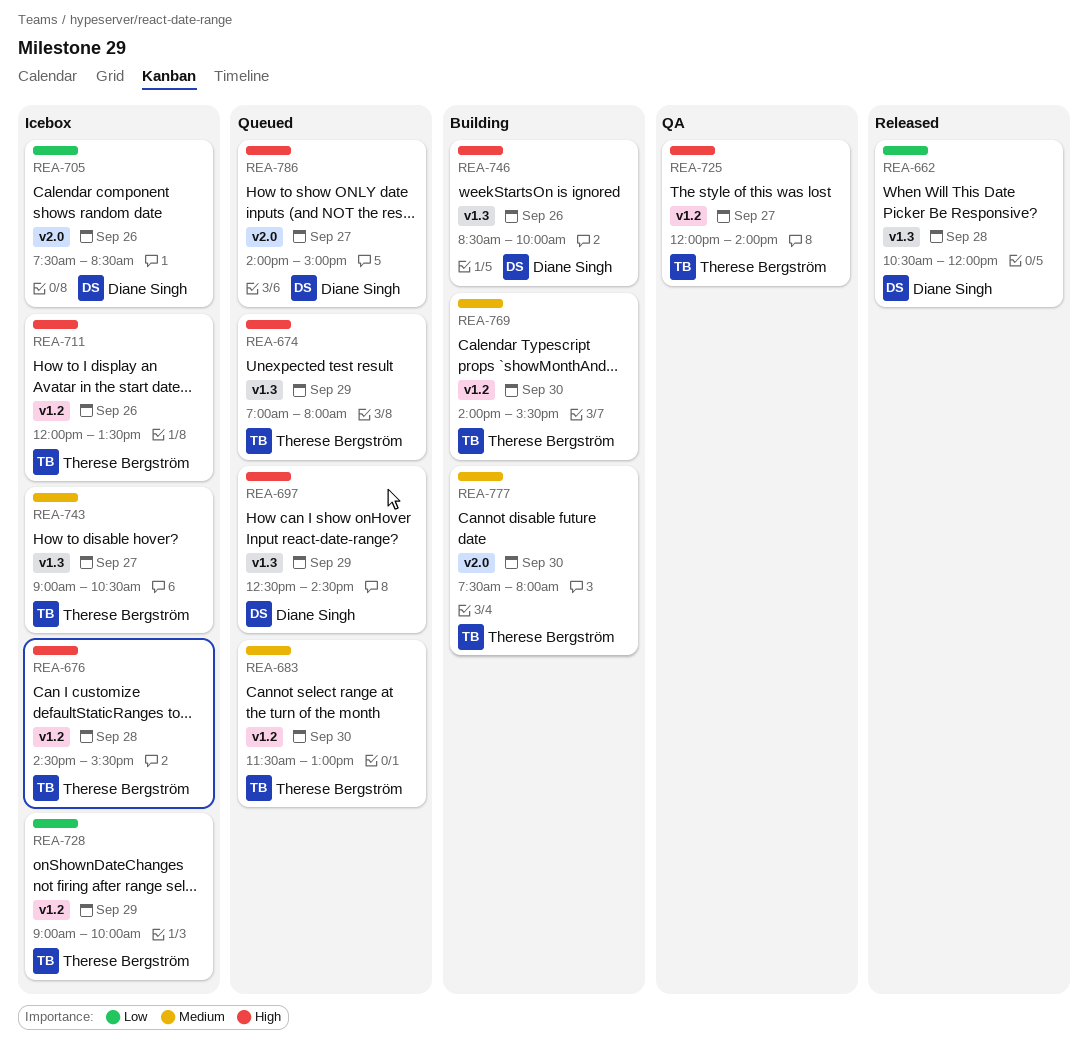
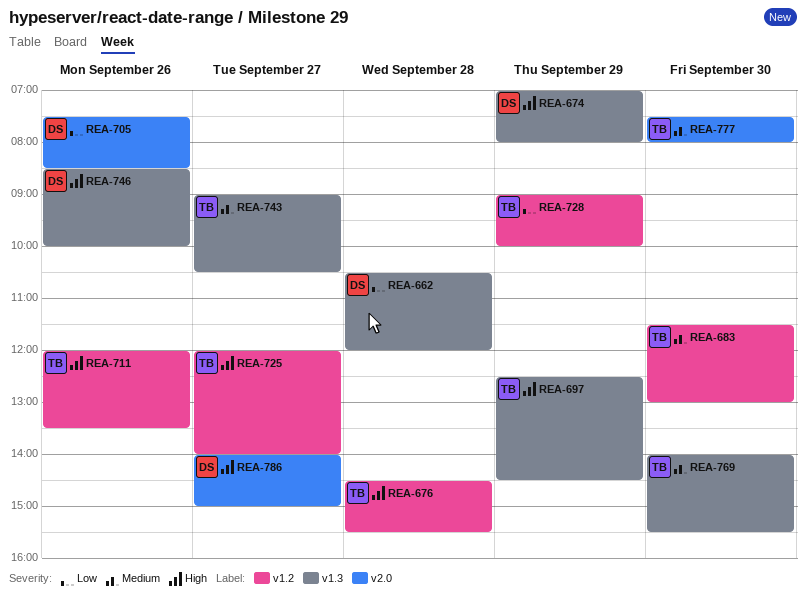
REA-674, owner: Therese Bergström -> Diane Singh
REA-697, owner: Diane Singh -> Therese Bergström
REA-769, label: v1.2 -> v1.3

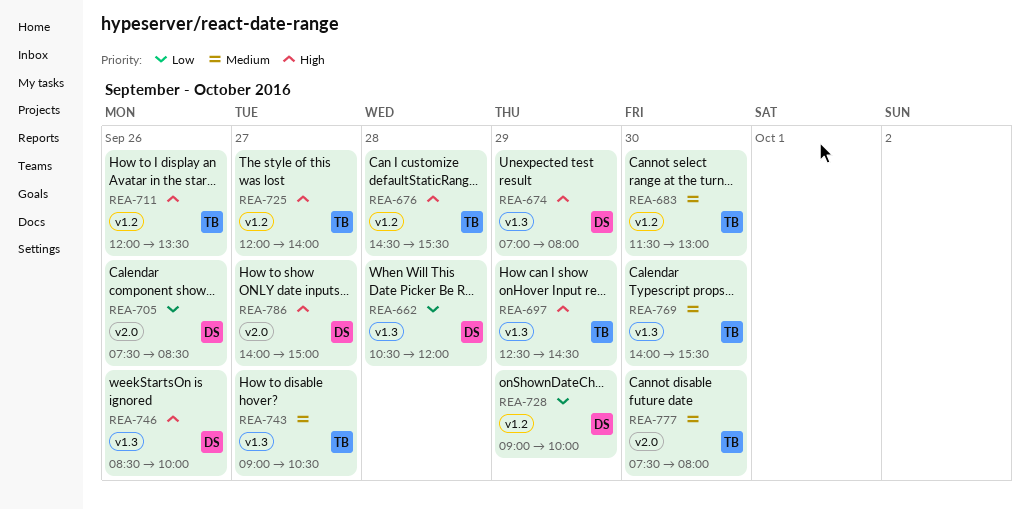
REA-728, owner: TB -> DS

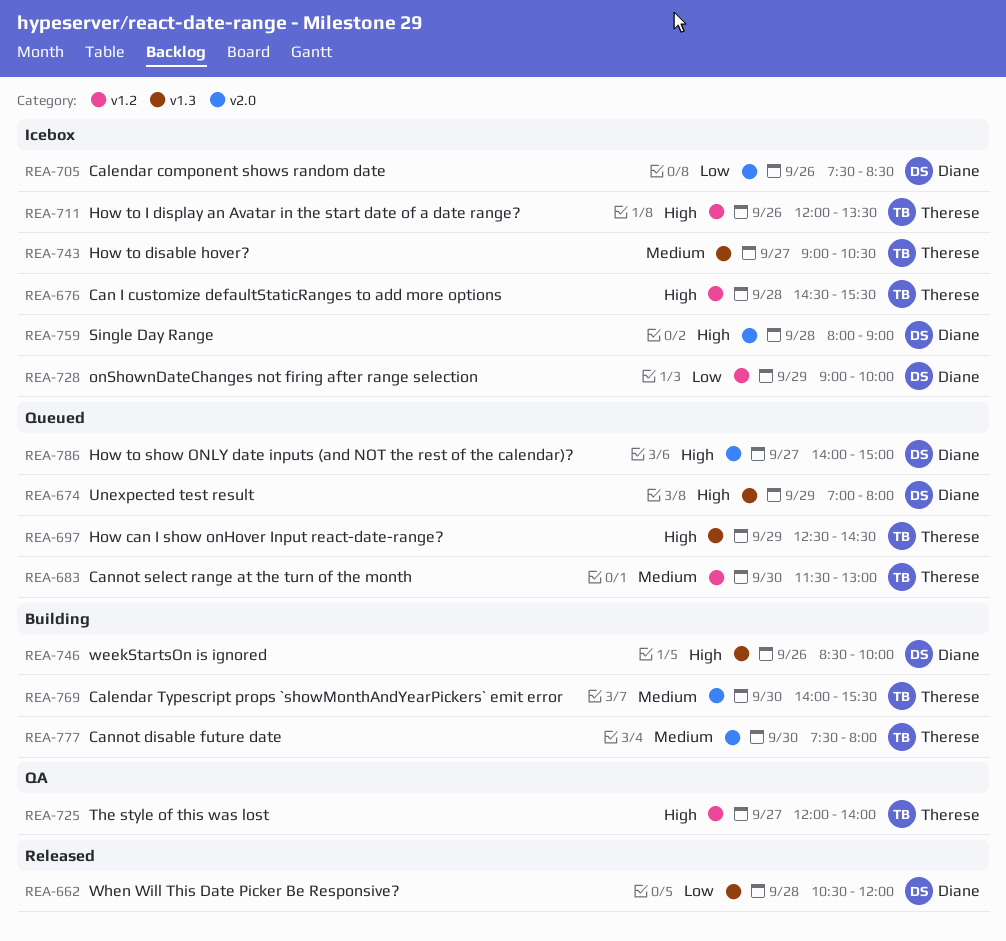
REA-759: none -> present
REA-769, label: v1.3 -> v2.0

